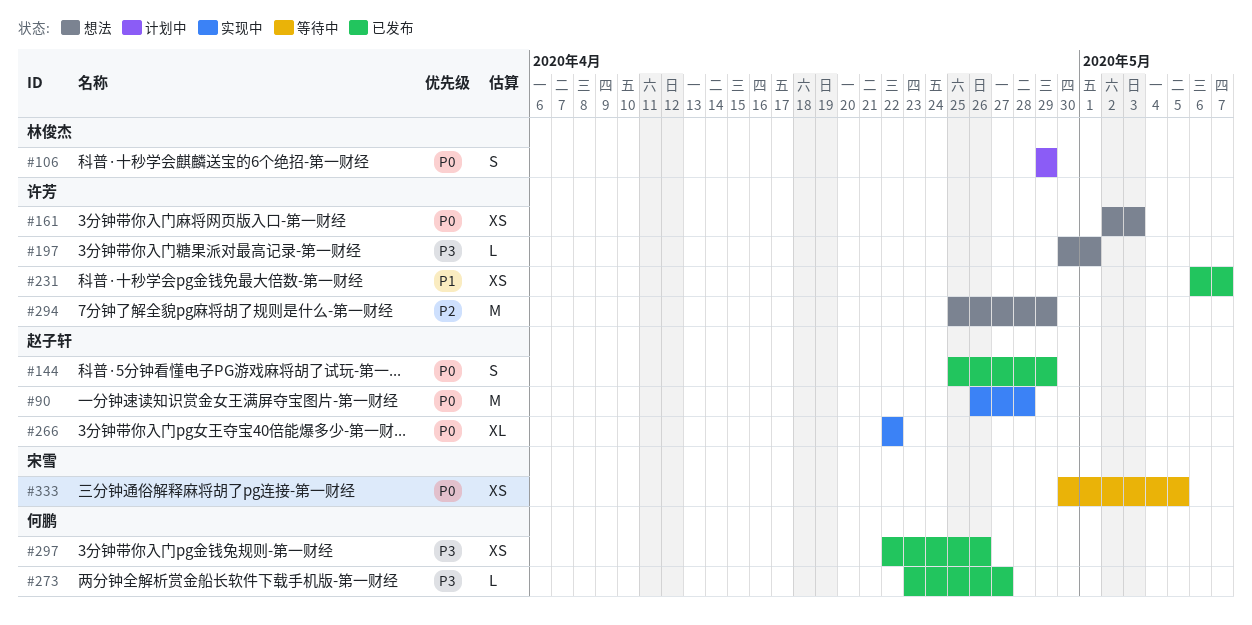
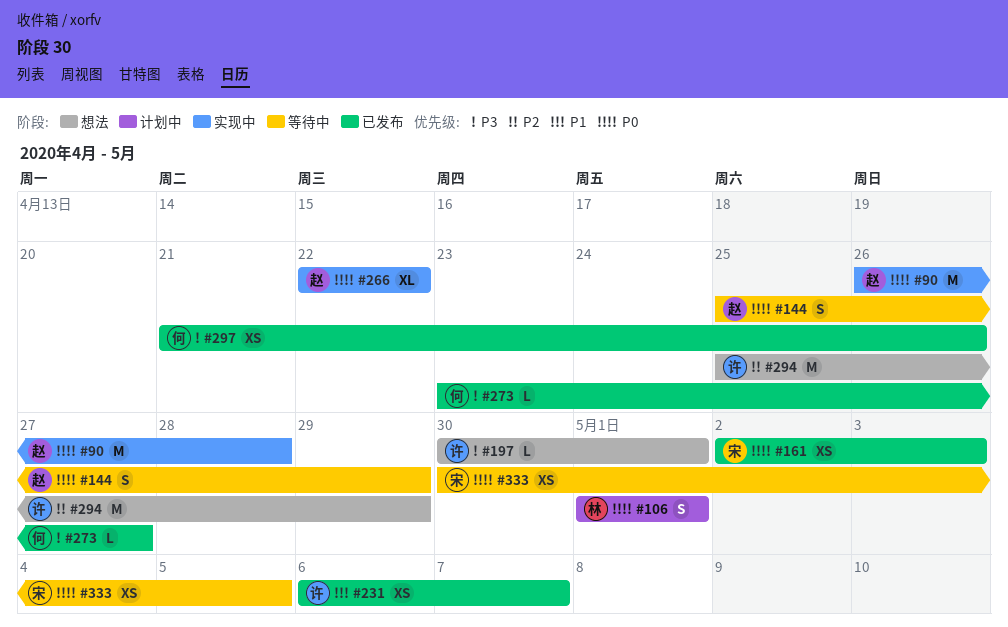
#106, start: Apr 29 -> May 1
#106, due: Apr 29 -> May 1
#144, status: 已发布 -> 等待中
#161, status: 想法 -> 已发布
#161, owner: 许芳 -> 宋雪
#297, start: Apr 22 -> Apr 21

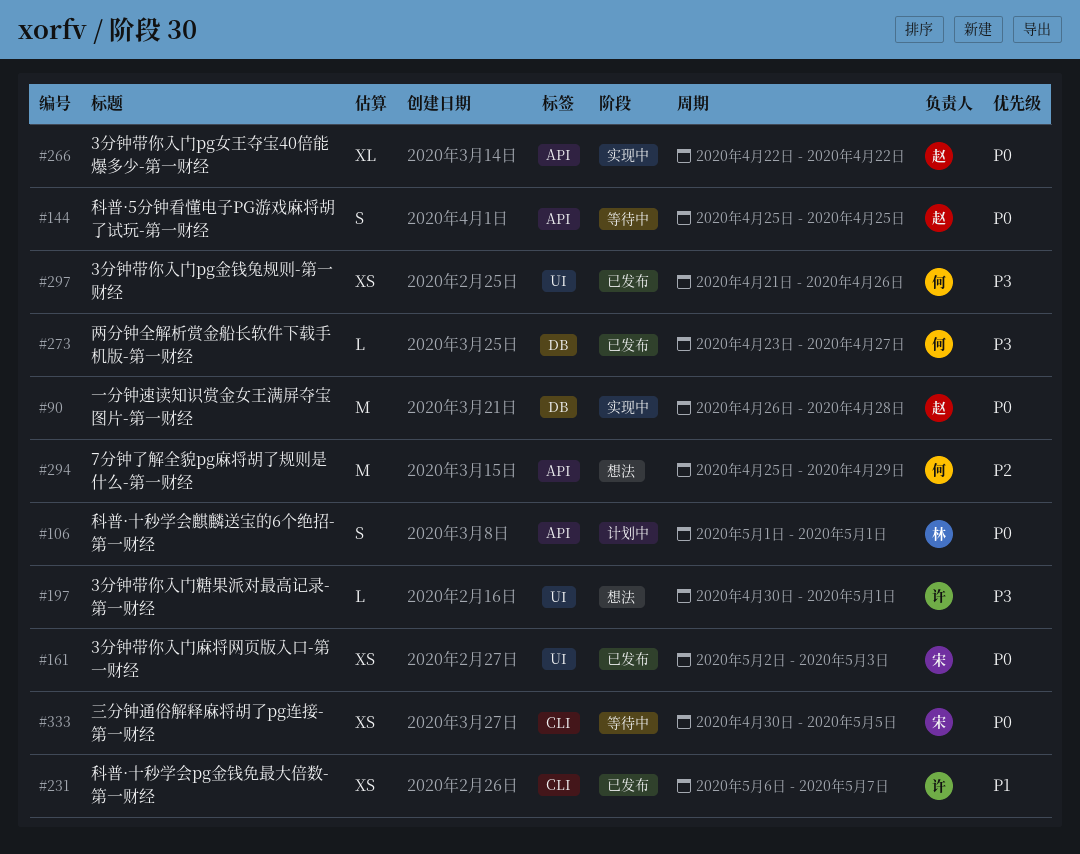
#144, due: Apr 29 -> Apr 25
#294, owner: 许 -> 何

